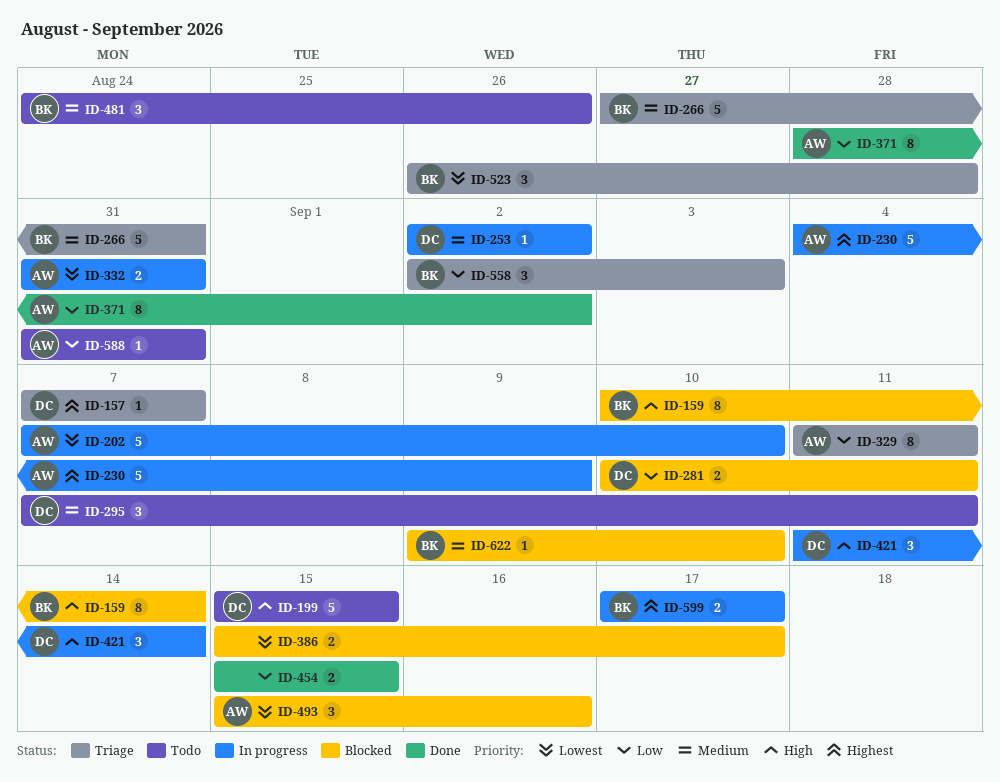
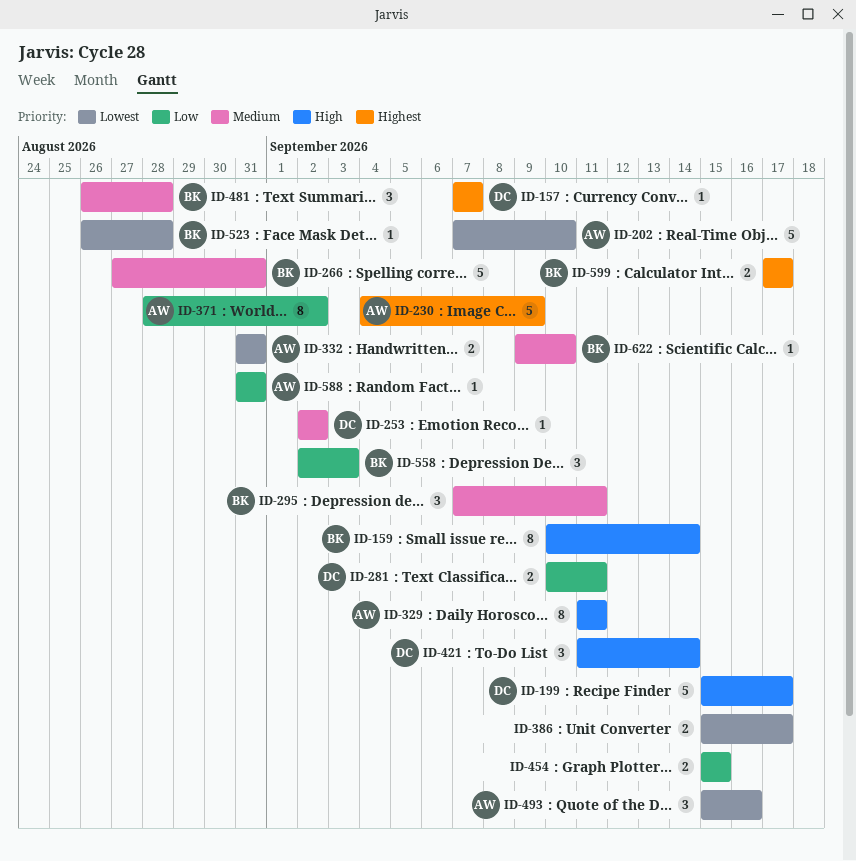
ID-199, due: Sep 15 -> Sep 17
ID-295, owner: DC -> BK
ID-329, priority: Low -> High
ID-481, start: Aug 24 -> Aug 26
ID-481, due: Aug 26 -> Aug 28
ID-523, estimate: 3 -> 1

